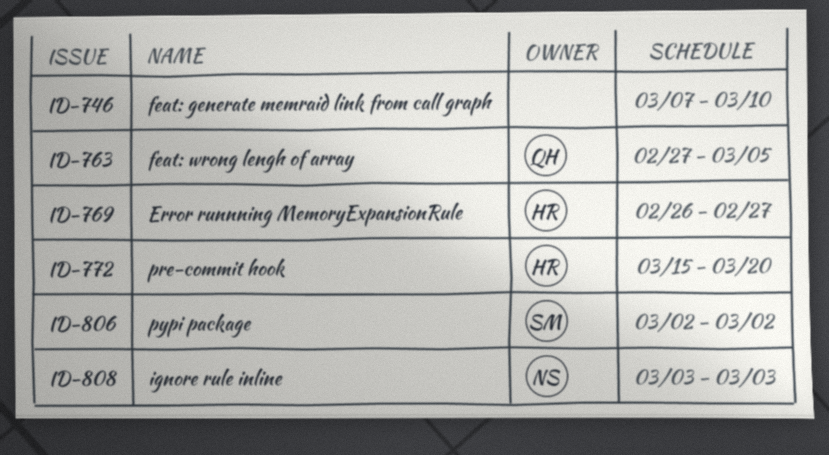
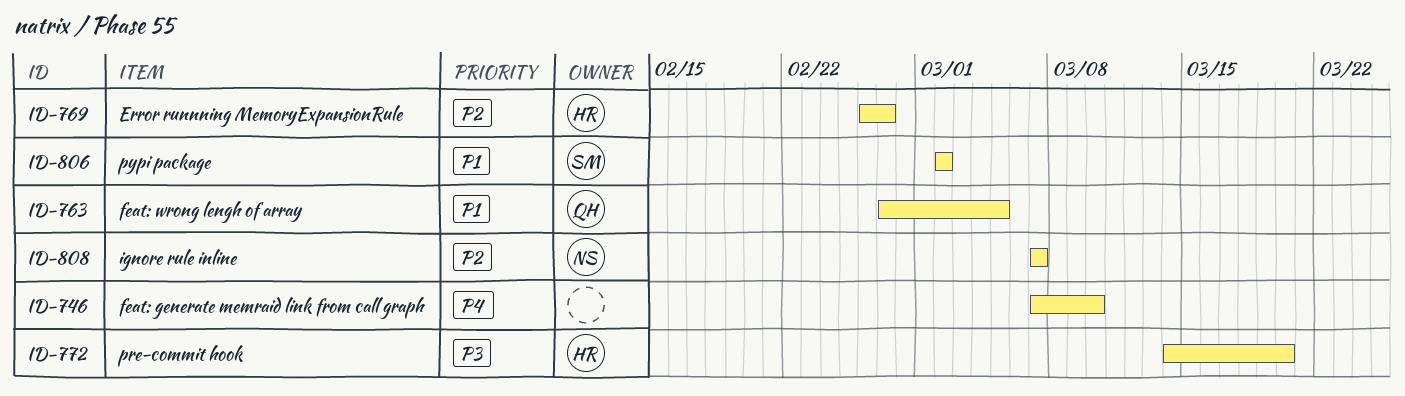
ID-772, start: Mar 15 -> Mar 14
ID-808, start: Mar 3 -> Mar 7
ID-808, due: Mar 3 -> Mar 7

